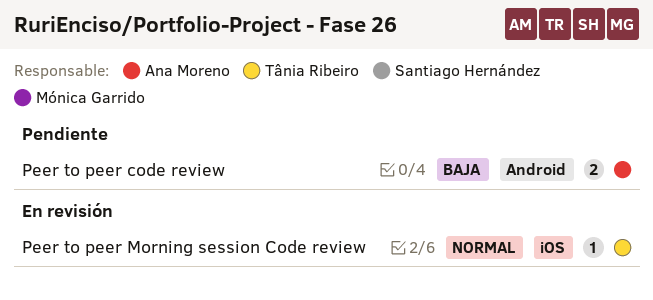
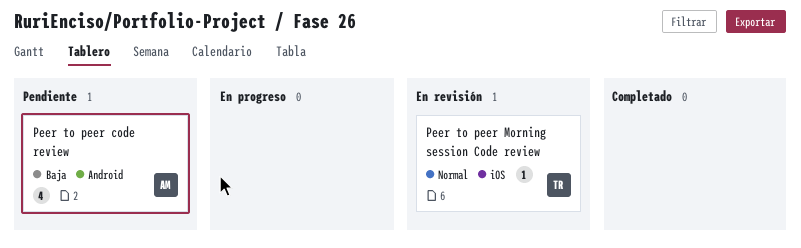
Peer to peer code review, estimate: 2 -> 4

